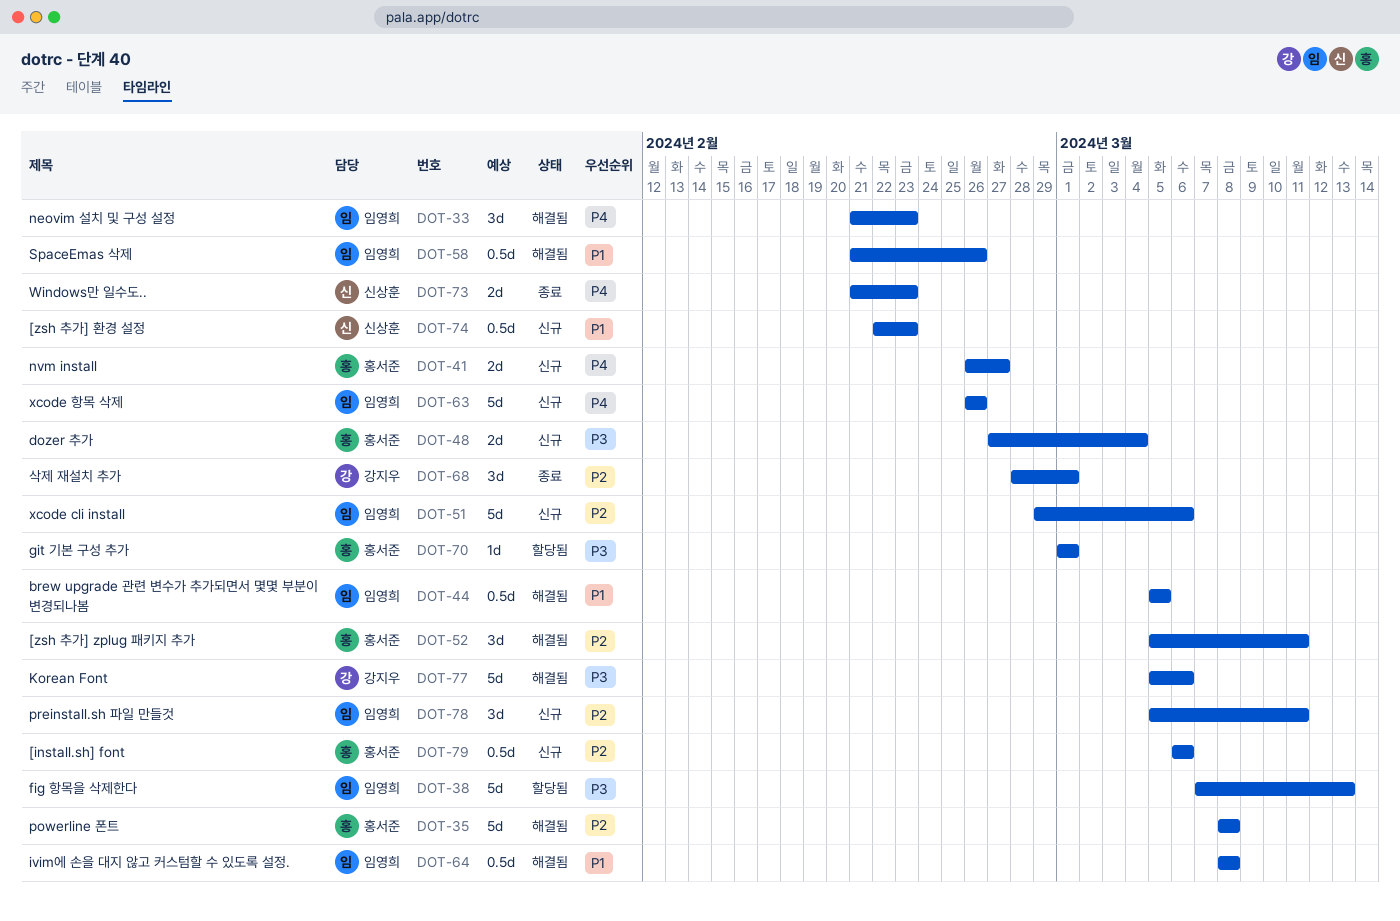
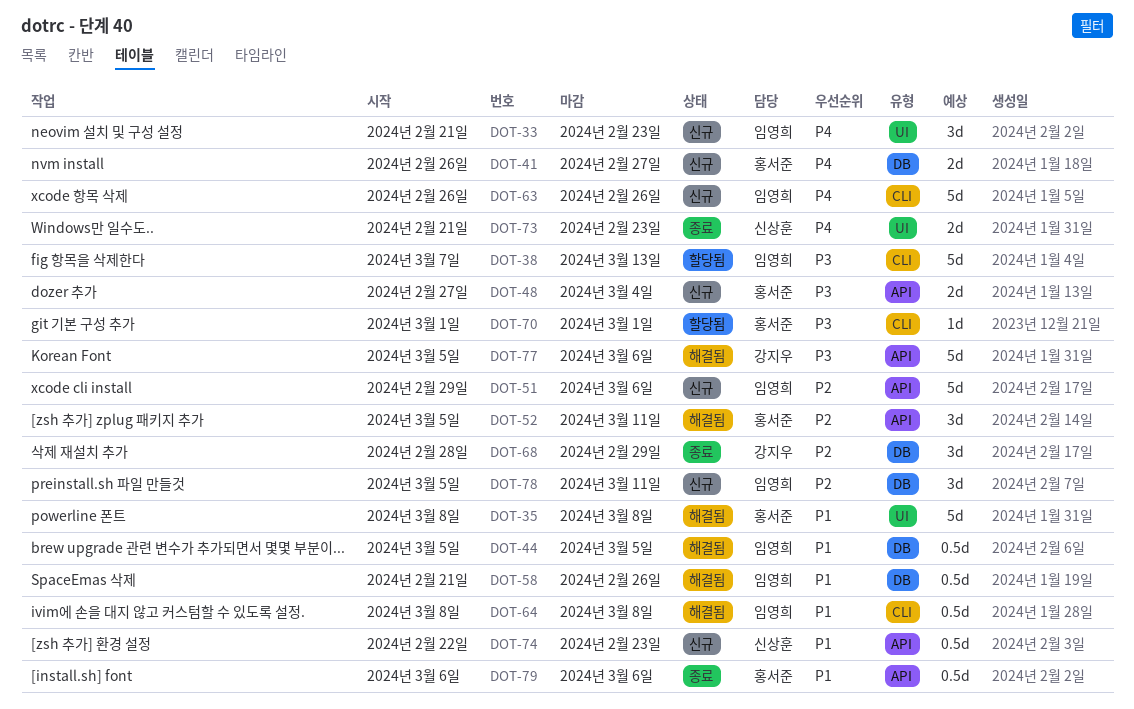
DOT-33, status: 해결됨 -> 신규
DOT-35, priority: P2 -> P1
DOT-68, due: Mar 1 -> Feb 29
DOT-79, status: 신규 -> 종료
DOT-79, priority: P2 -> P1

